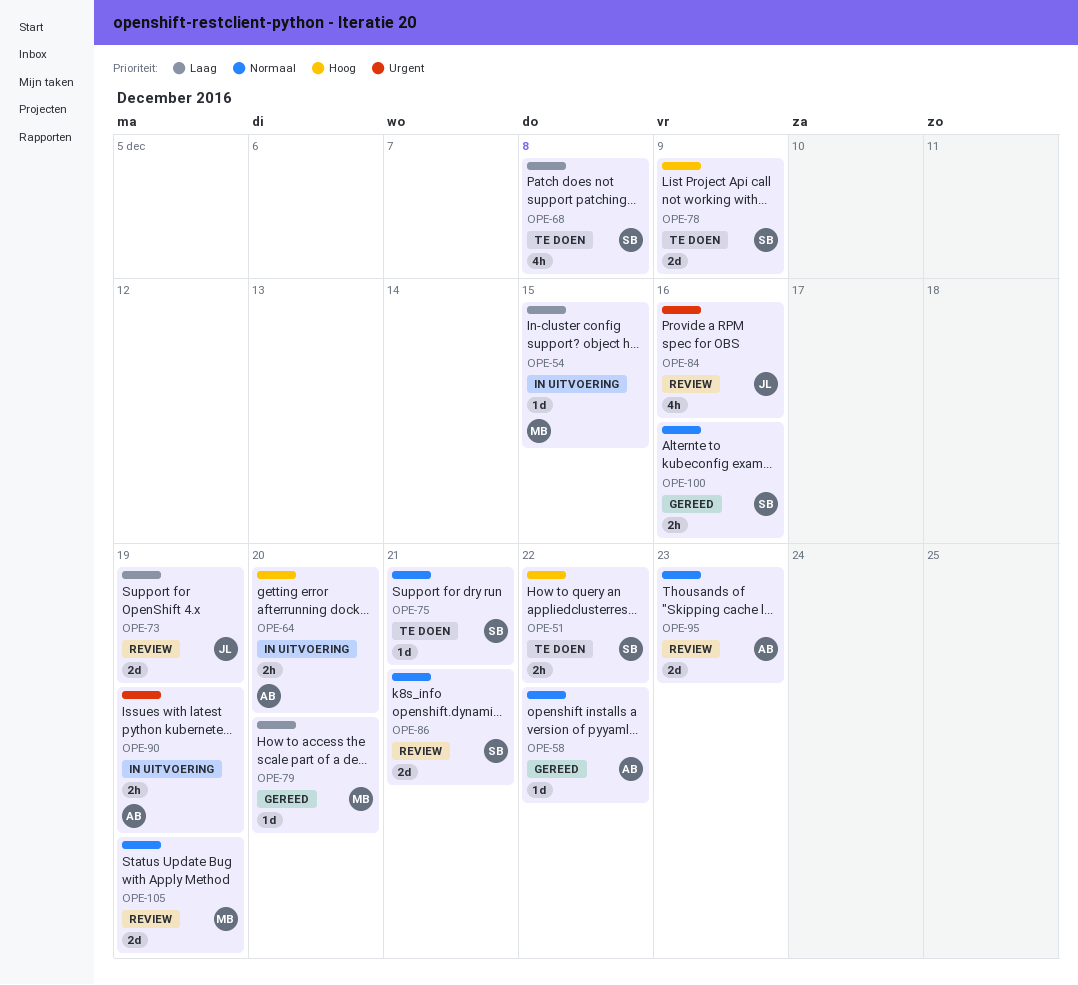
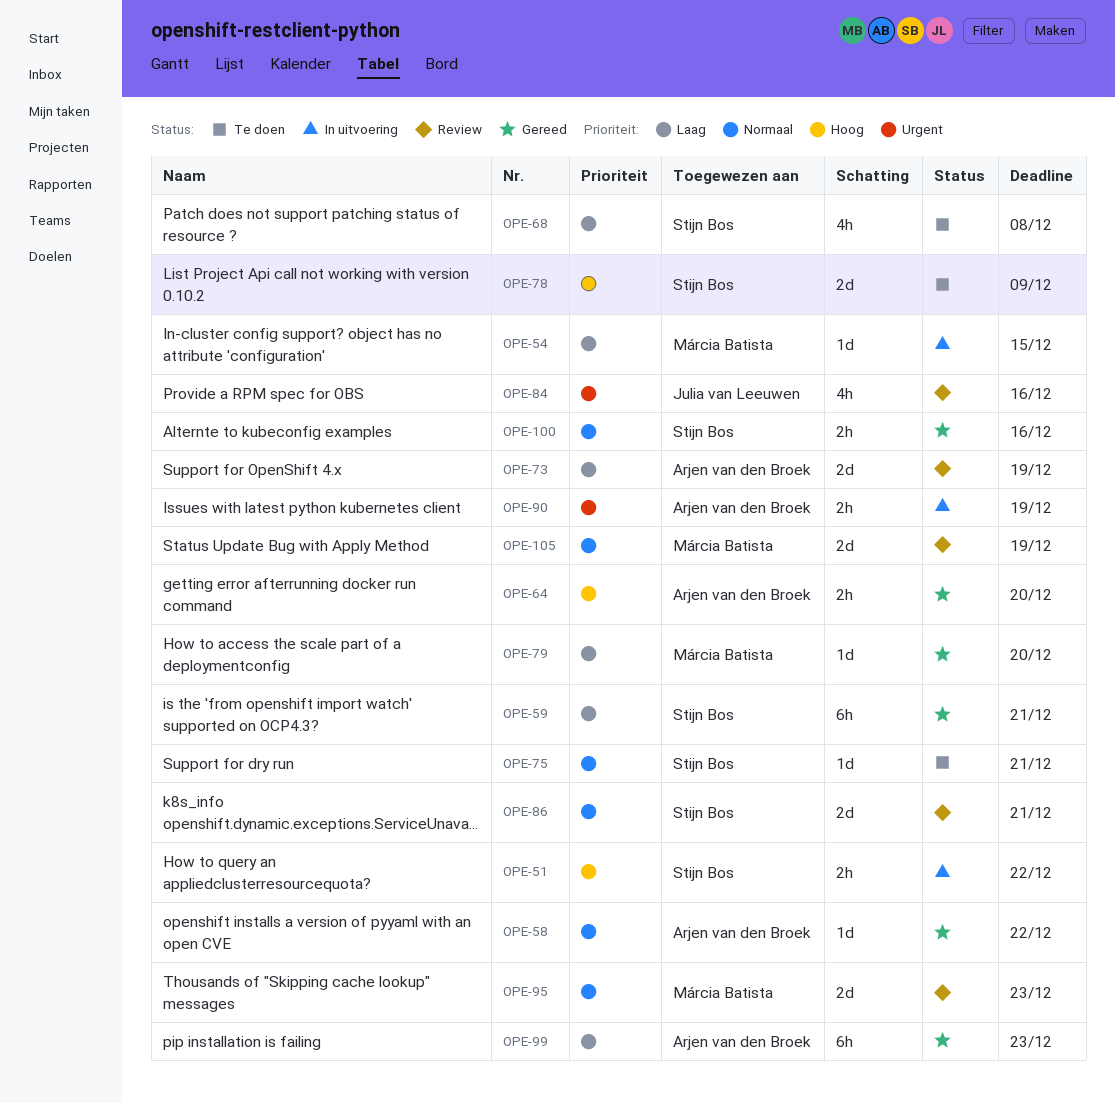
OPE-51, status: Te doen -> In uitvoering
OPE-59: none -> present
OPE-64, status: In uitvoering -> Gereed
OPE-73, owner: Julia van Leeuwen -> Arjen van den Broek
OPE-95, owner: Arjen van den Broek -> Márcia Batista
OPE-99: none -> present

